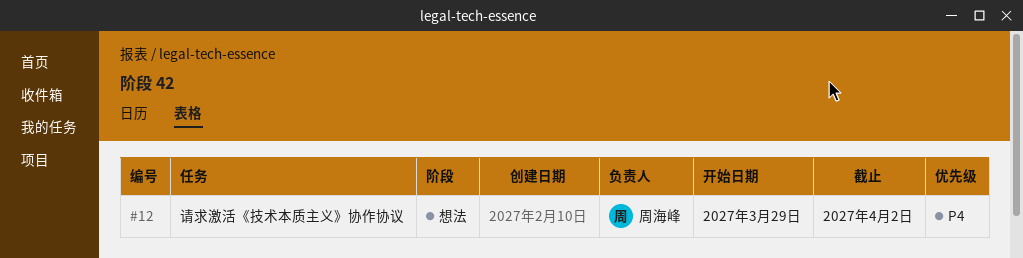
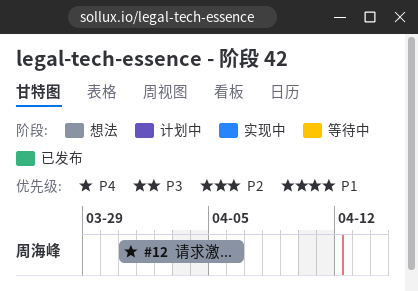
#12, start: Mar 29 -> Mar 31
#12, due: Apr 2 -> Apr 6

